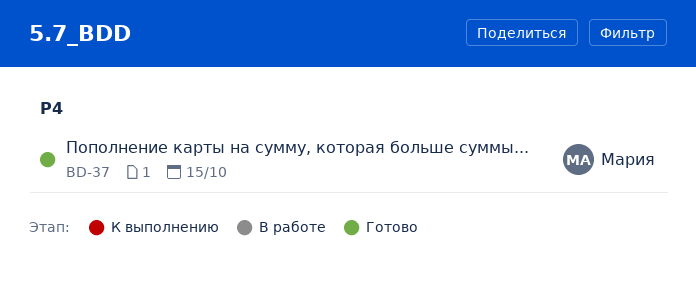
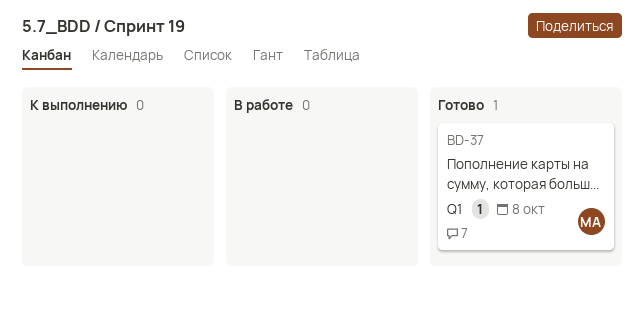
BD-37, due: Oct 15 -> Oct 8

